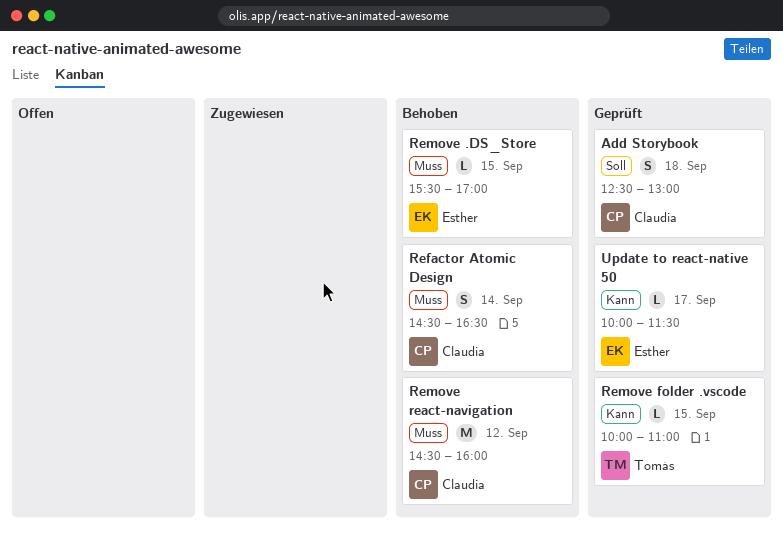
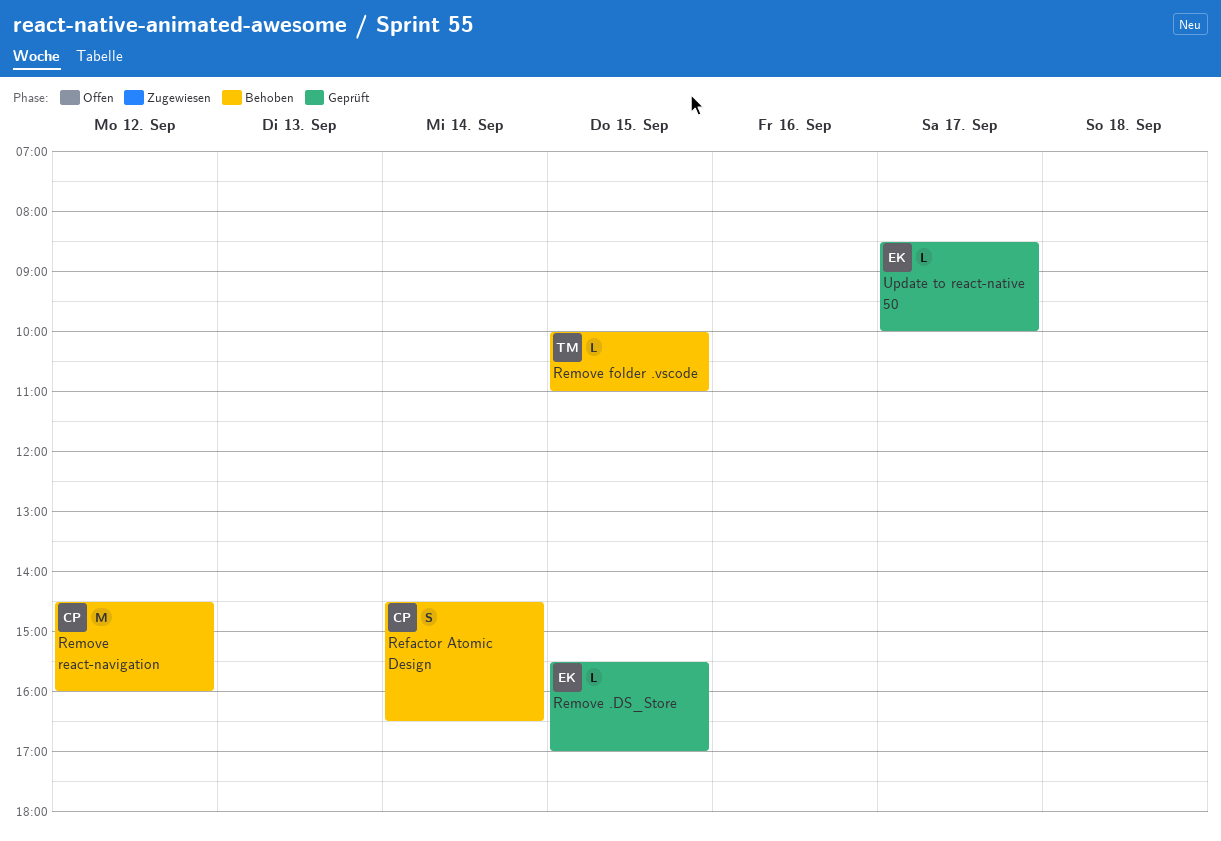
Add Storybook: present -> none
Remove .DS_Store, status: Behoben -> Geprüft
Remove folder .vscode, status: Geprüft -> Behoben
Update to react-native 50, begins: 10:00 -> 08:30
Update to react-native 50, ends: 11:30 -> 10:00

